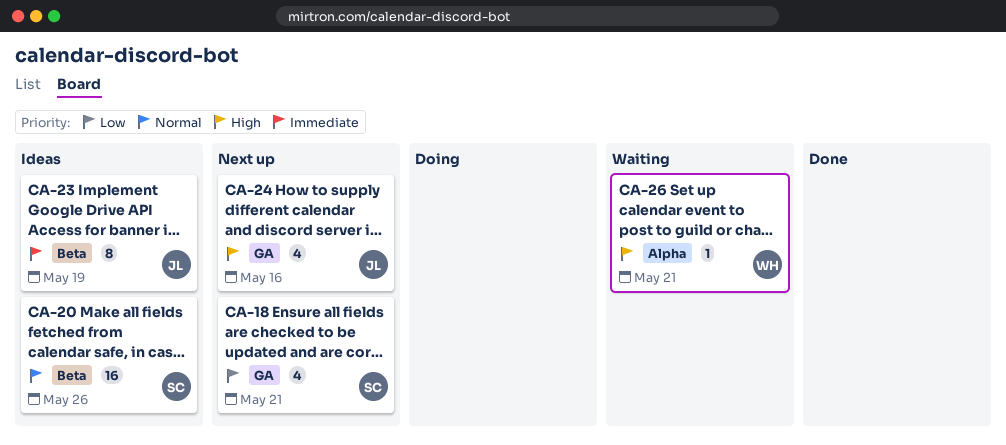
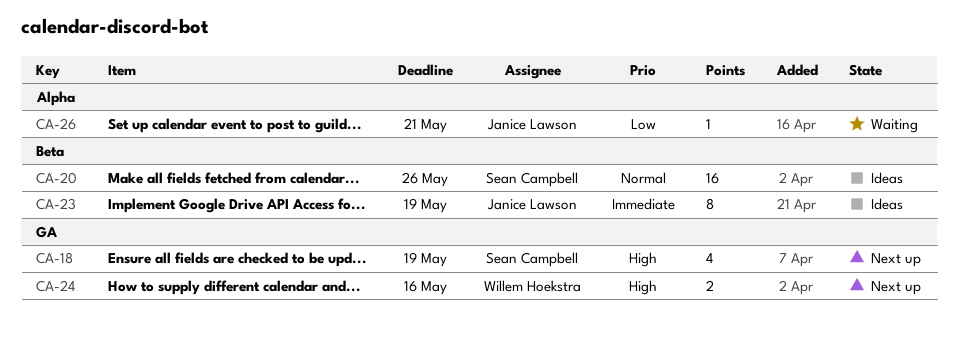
CA-18, priority: Low -> High
CA-18, due: May 21 -> May 19
CA-24, owner: Janice Lawson -> Willem Hoekstra
CA-24, estimate: 4 -> 2
CA-26, owner: Willem Hoekstra -> Janice Lawson
CA-26, priority: High -> Low

